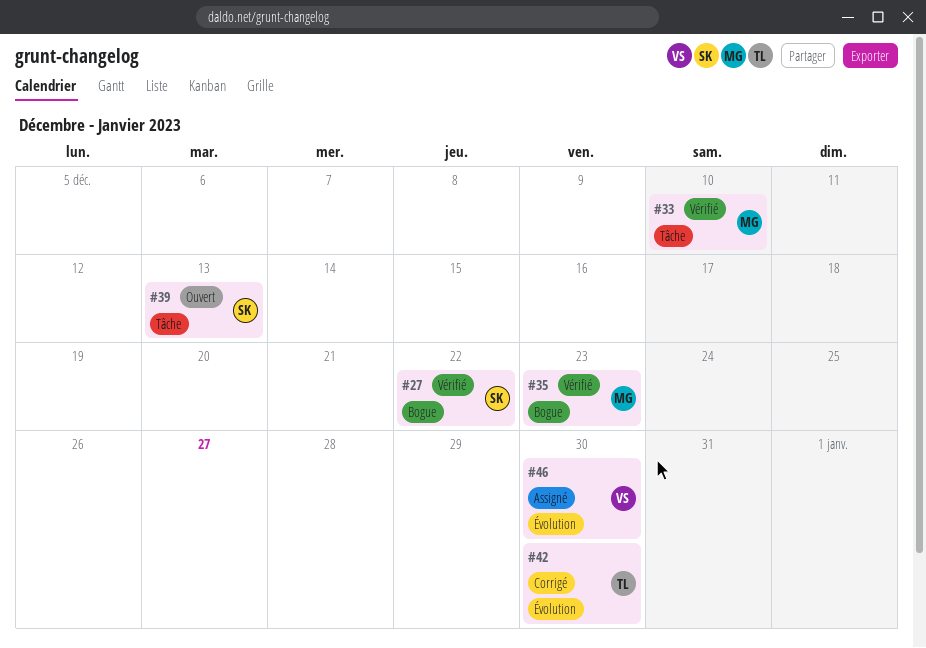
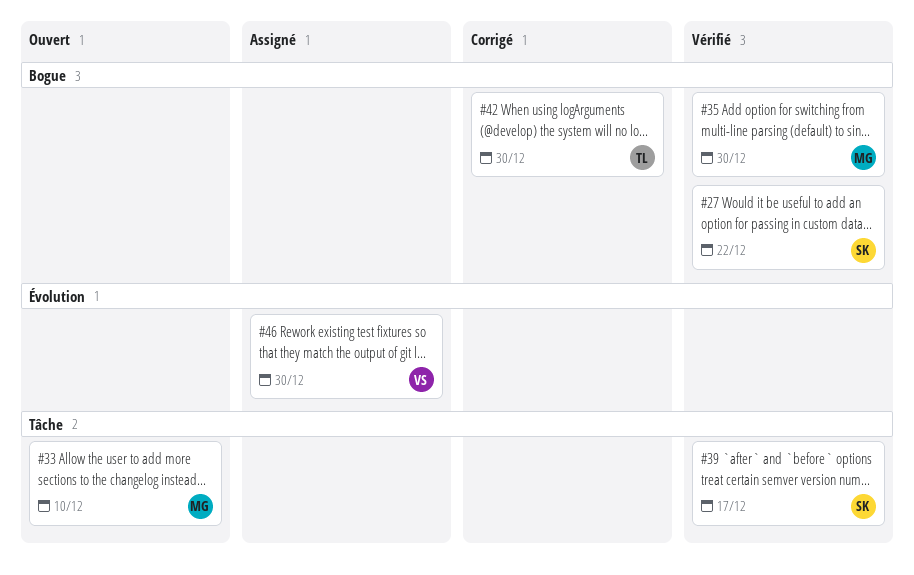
#33, status: Vérifié -> Ouvert
#35, due: Dec 23 -> Dec 30
#39, status: Ouvert -> Vérifié
#39, due: Dec 13 -> Dec 17
#42, label: Évolution -> Bogue

